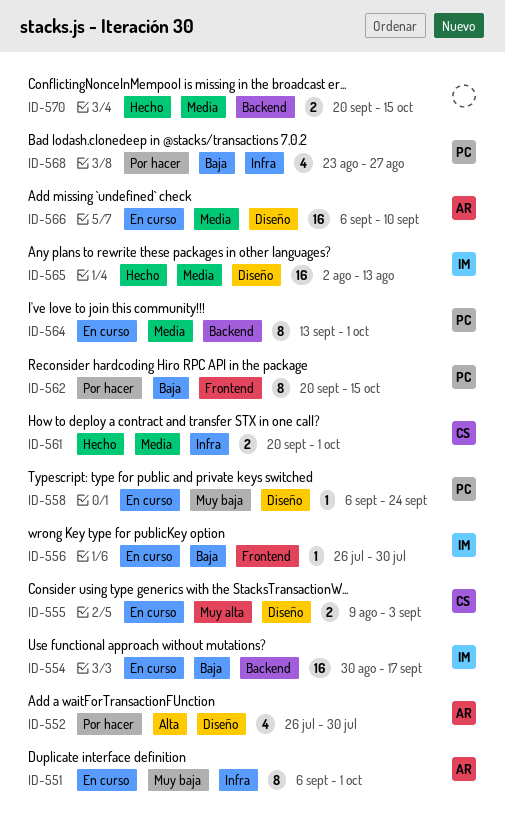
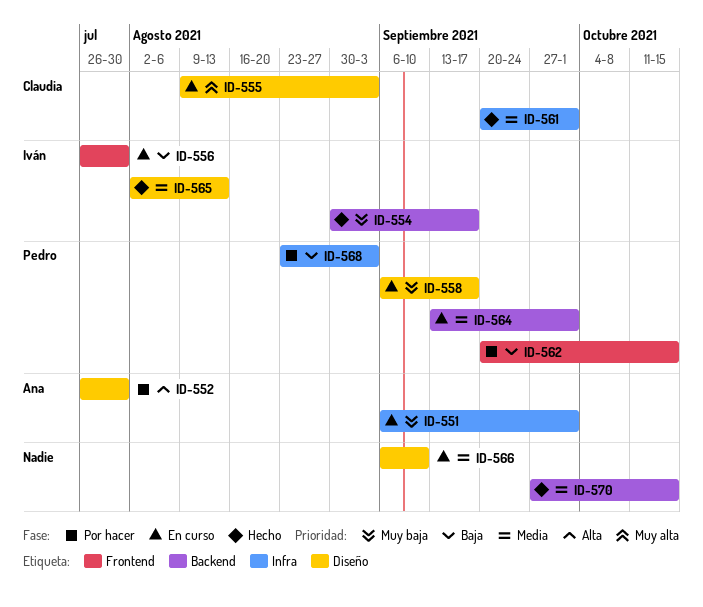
ID-554, status: En curso -> Hecho
ID-554, priority: Baja -> Muy baja
ID-558, due: Sep 24 -> Sep 17
ID-566, owner: Ana -> none
ID-568, due: Aug 27 -> Sep 3
ID-570, start: Sep 20 -> Sep 27

